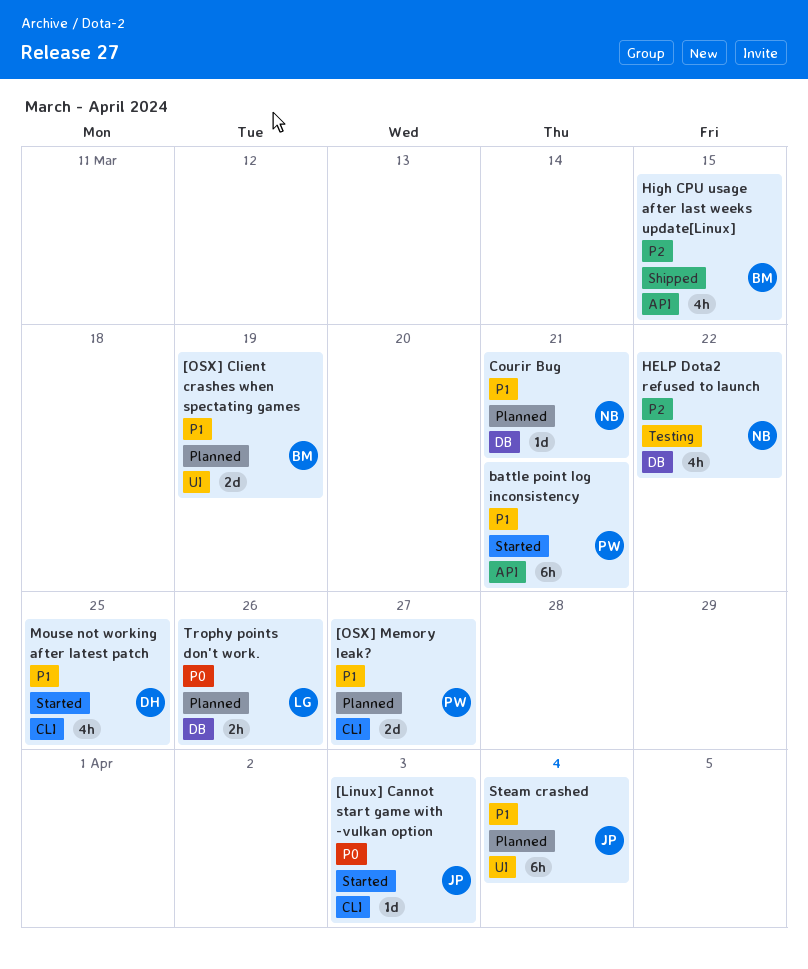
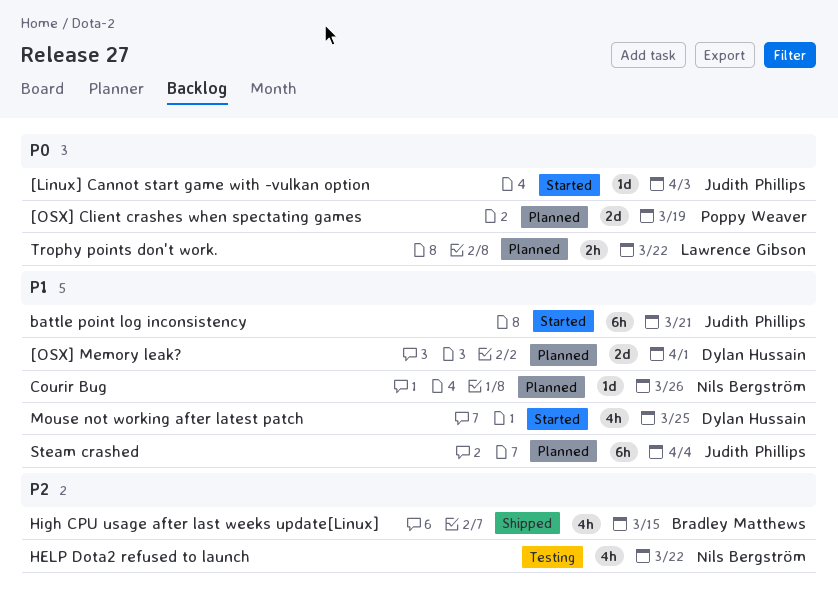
[OSX] Client crashes when spectating games, owner: Bradley Matthews -> Poppy Weaver
[OSX] Client crashes when spectating games, priority: P1 -> P0
[OSX] Memory leak?, owner: Poppy Weaver -> Dylan Hussain
[OSX] Memory leak?, due: Mar 27 -> Apr 1
battle point log inconsistency, owner: Poppy Weaver -> Judith Phillips
Courir Bug, due: Mar 21 -> Mar 26
Trophy points don't work., due: Mar 26 -> Mar 22

